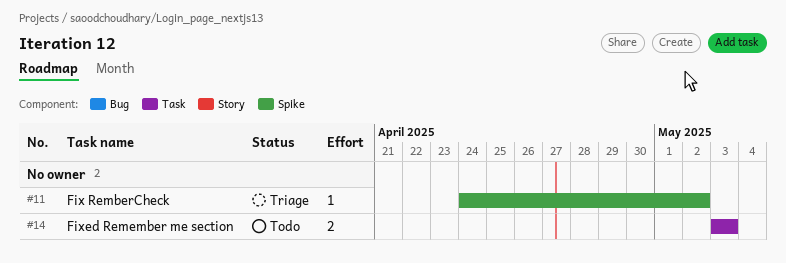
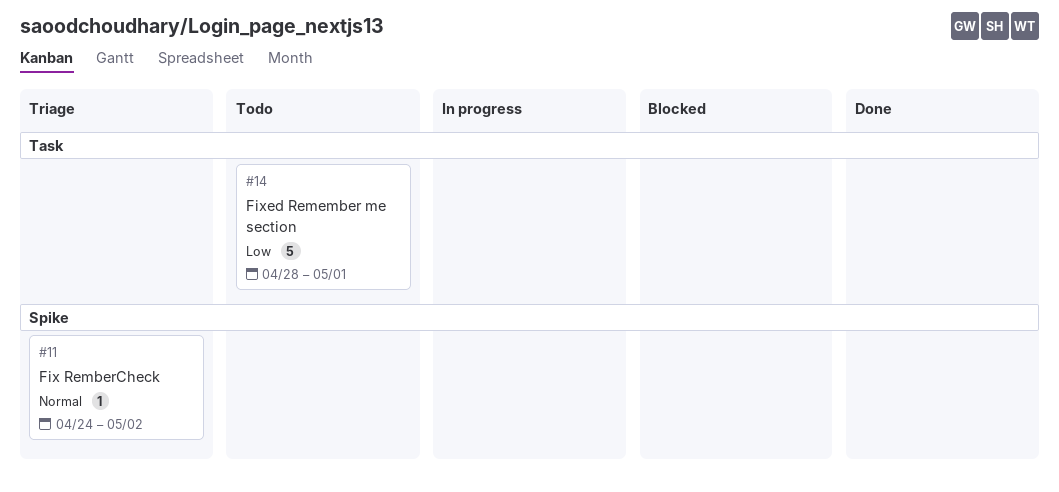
#14, estimate: 2 -> 5
#14, start: May 3 -> Apr 28
#14, due: May 3 -> May 1

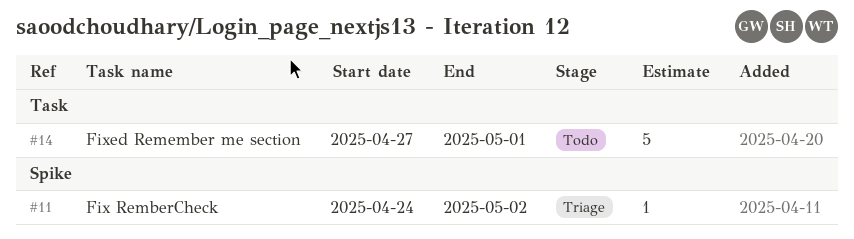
#14, start: Apr 28 -> Apr 27

